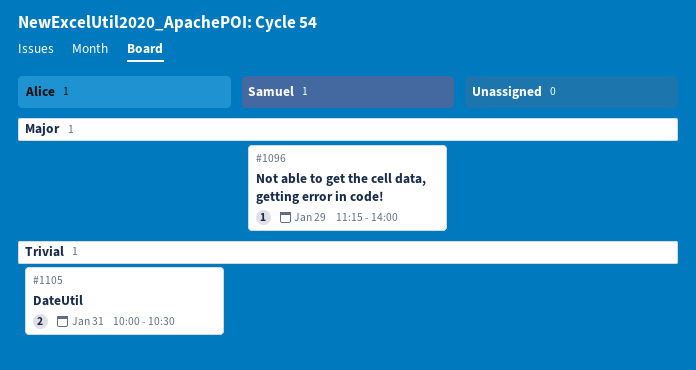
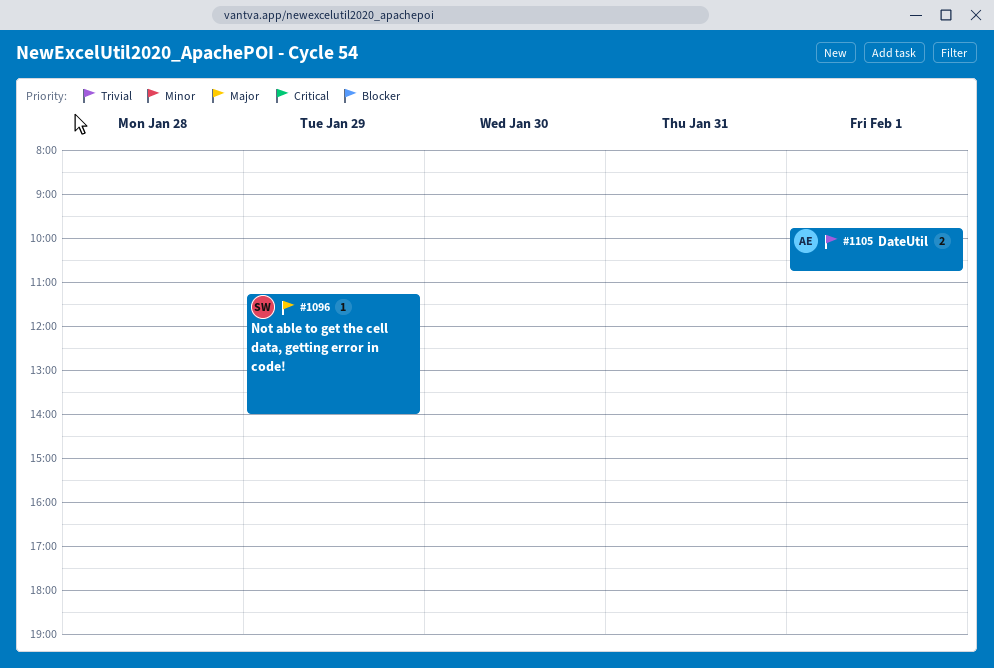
#1105, day: Jan 31 -> Feb 1
#1105, begins: 10:00 -> 09:45
#1105, ends: 10:30 -> 10:45

